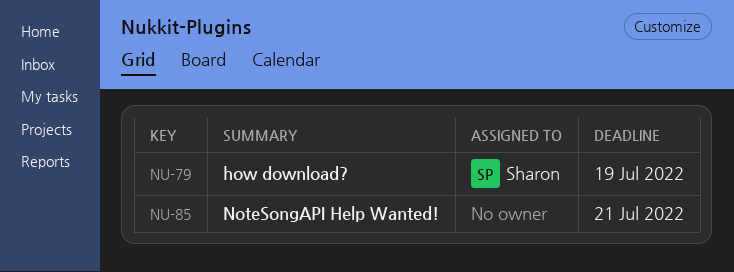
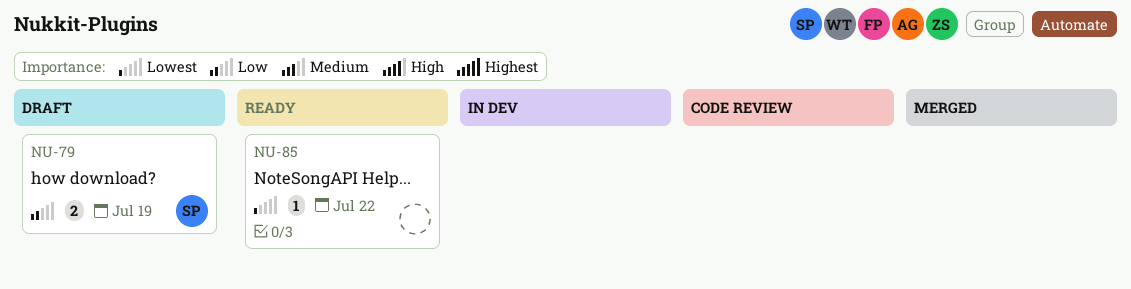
NU-85, due: Jul 21 -> Jul 22

